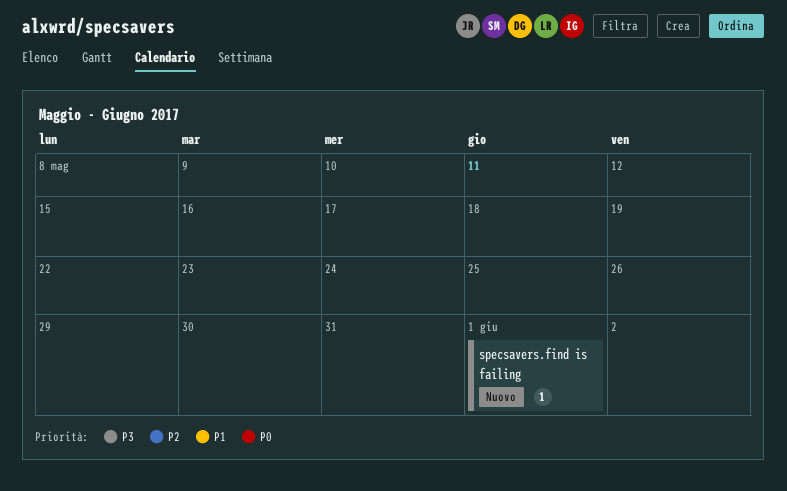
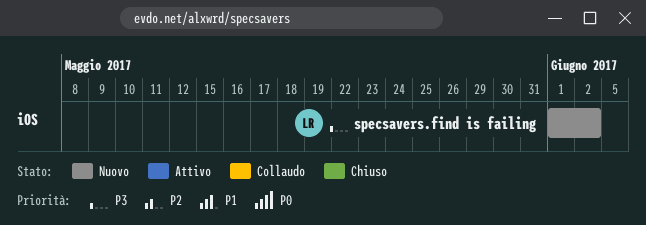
specsavers.find is failing, due: Jun 1 -> Jun 2

